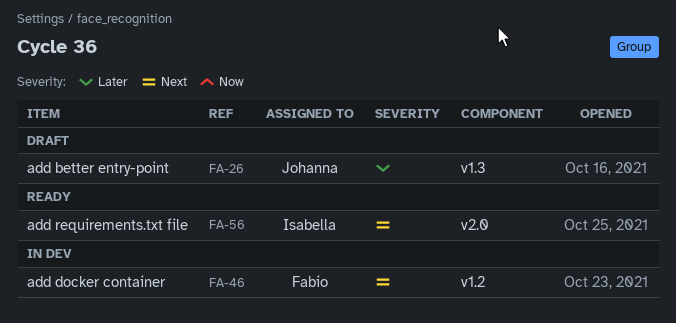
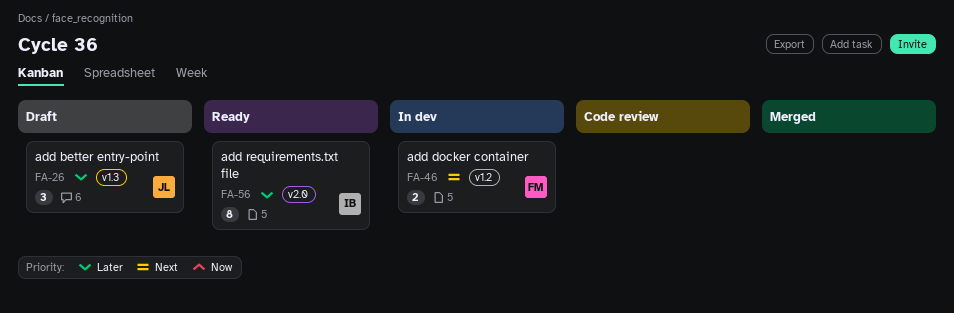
FA-56, priority: Next -> Later

